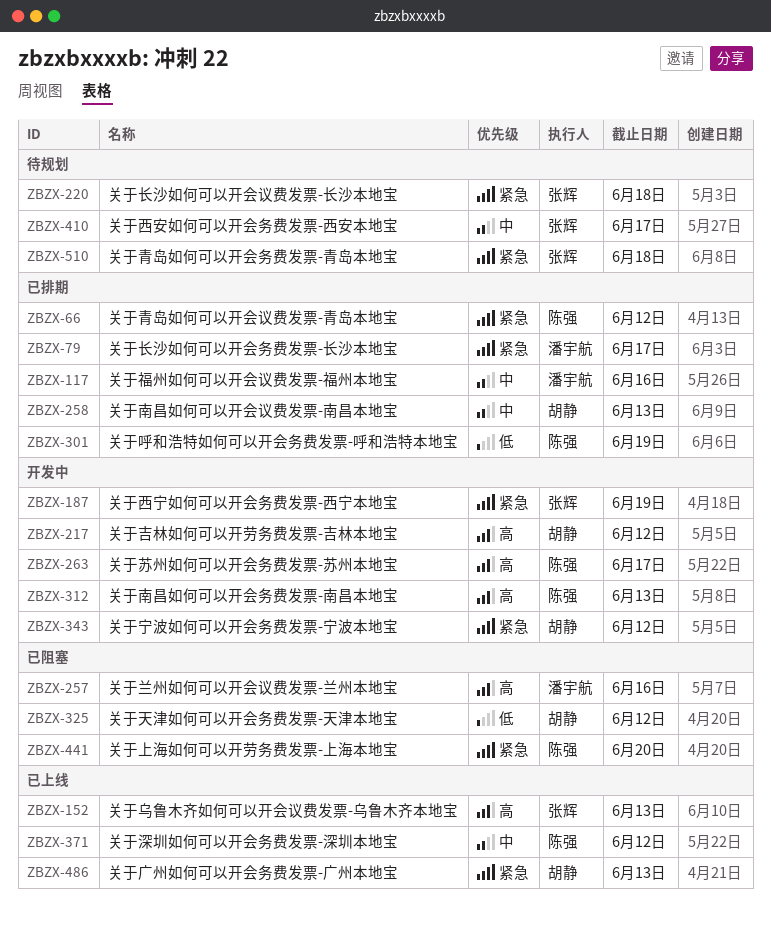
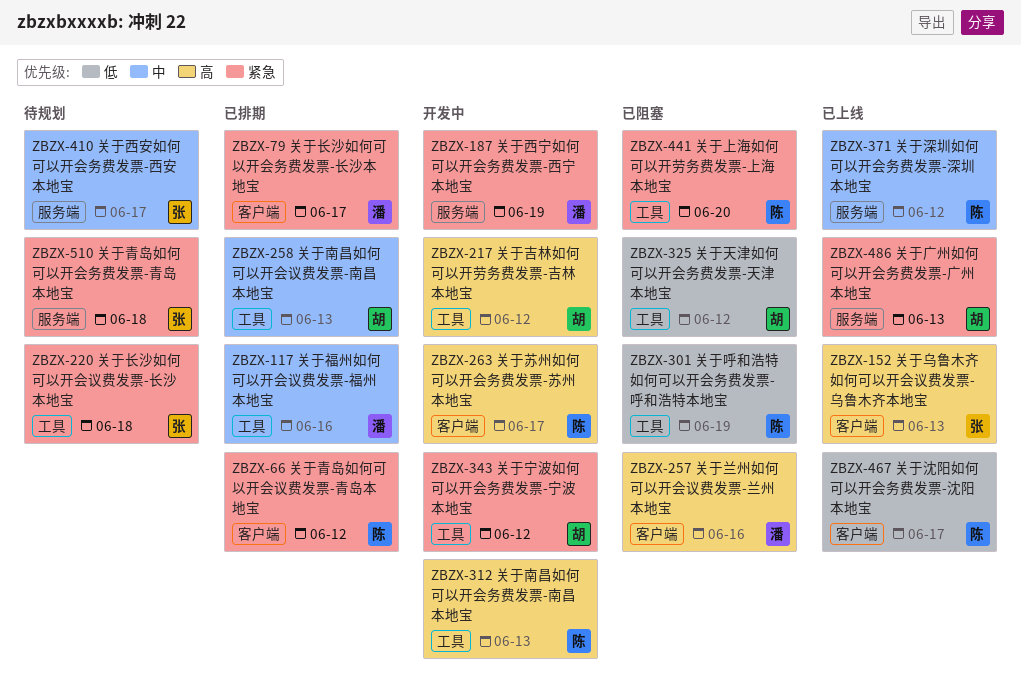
ZBZX-187, owner: 张辉 -> 潘宇航
ZBZX-301, status: 已排期 -> 已阻塞
ZBZX-467: none -> present

